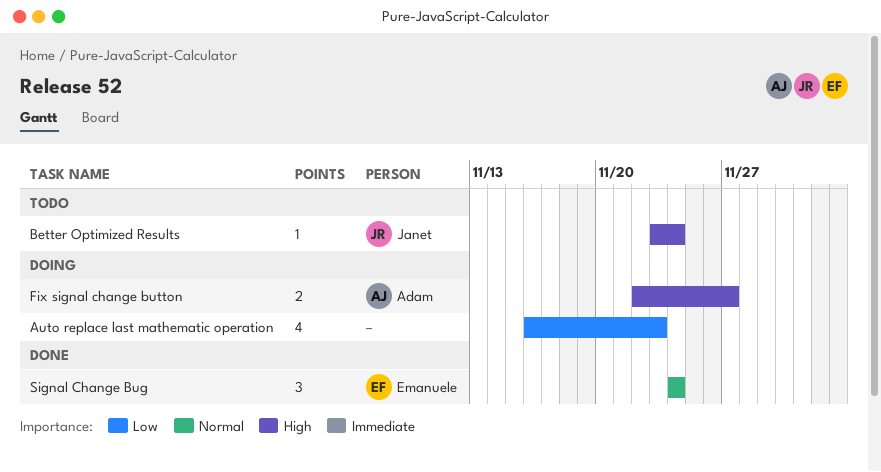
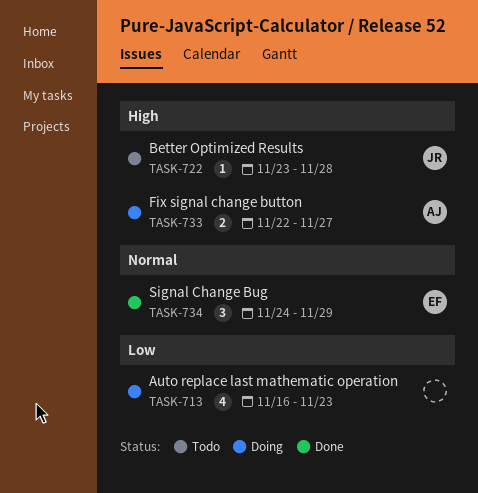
Better Optimized Results, due: Nov 24 -> Nov 28
Signal Change Bug, due: Nov 24 -> Nov 29

